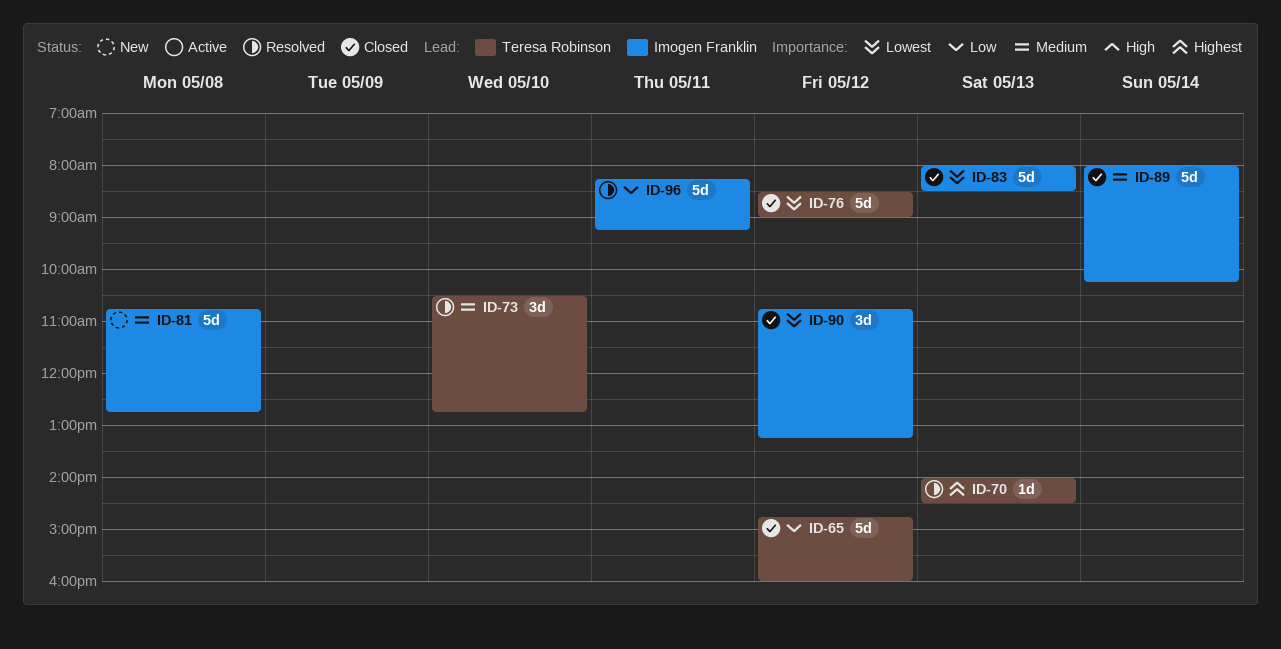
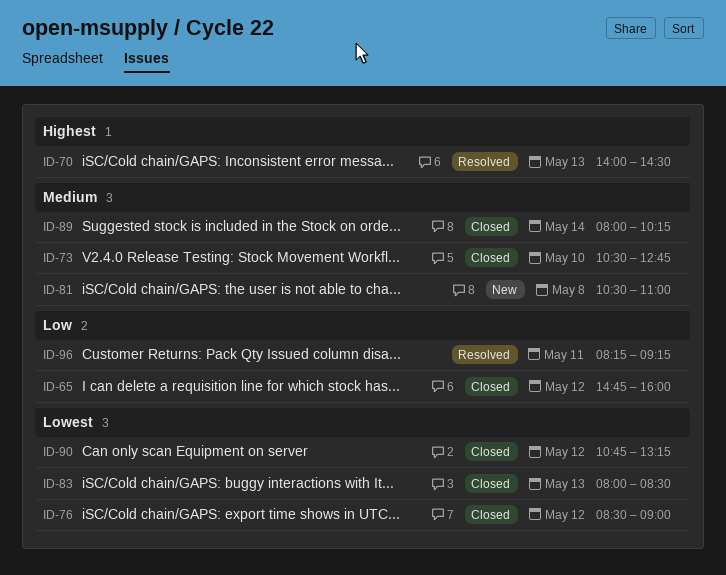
ID-73, status: Resolved -> Closed
ID-81, begins: 10:45 -> 10:30
ID-81, ends: 12:45 -> 11:00

